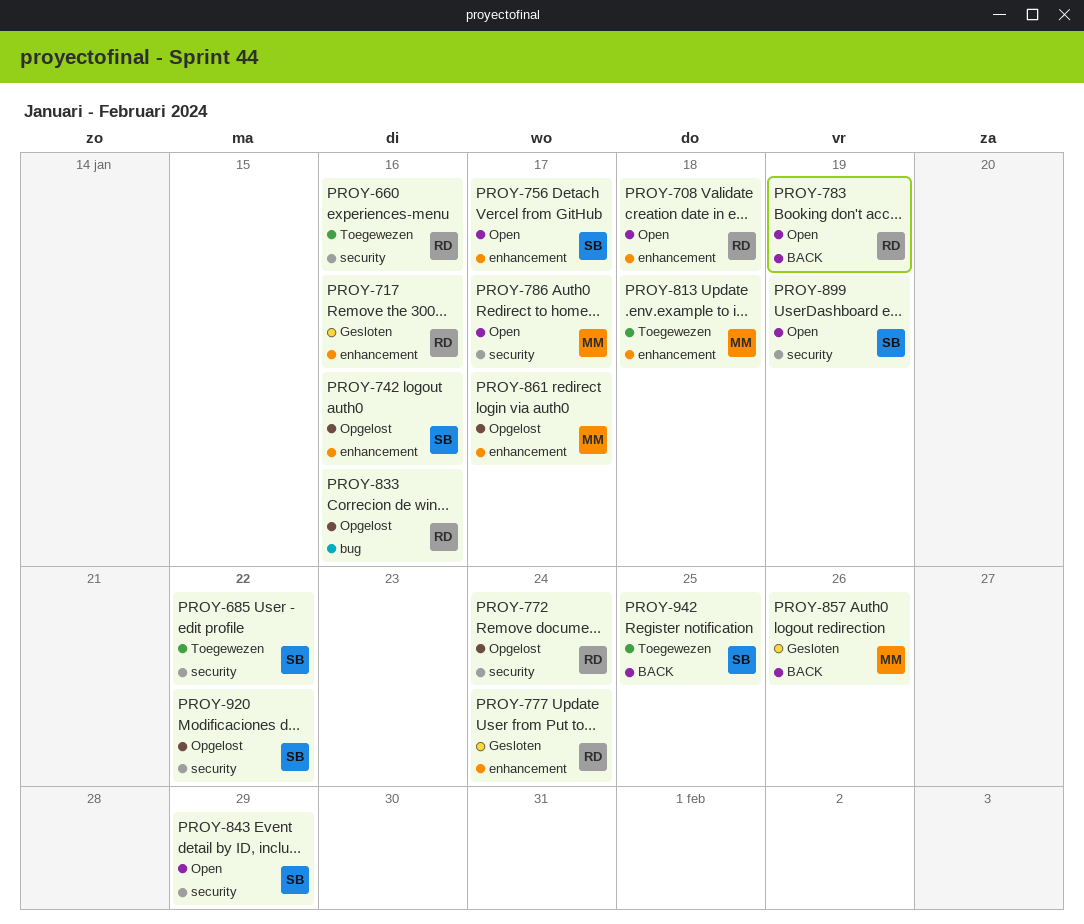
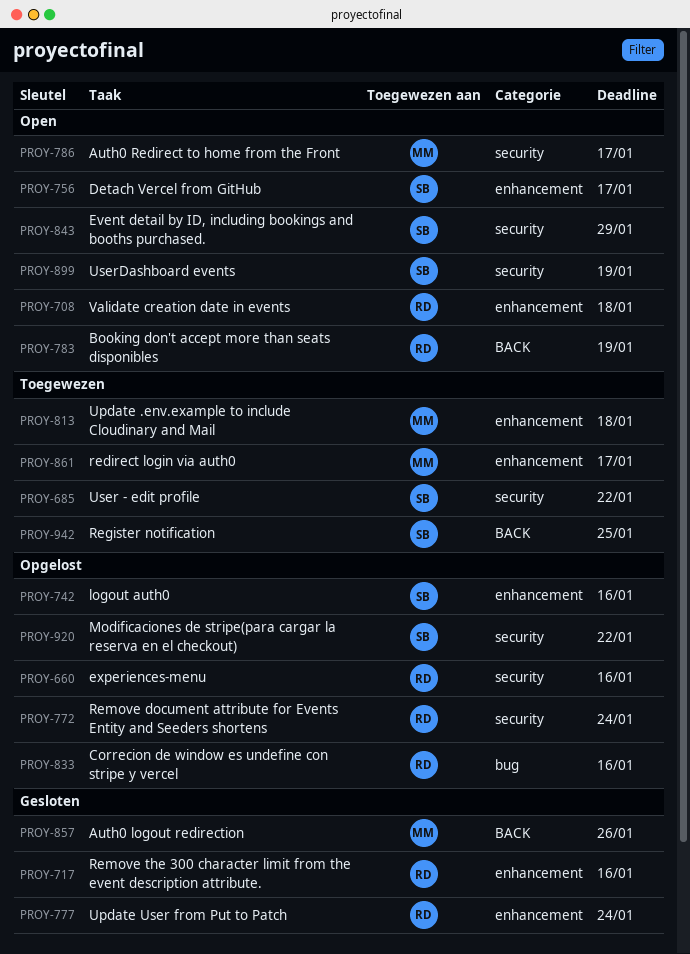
PROY-660, status: Toegewezen -> Opgelost
PROY-861, status: Opgelost -> Toegewezen

